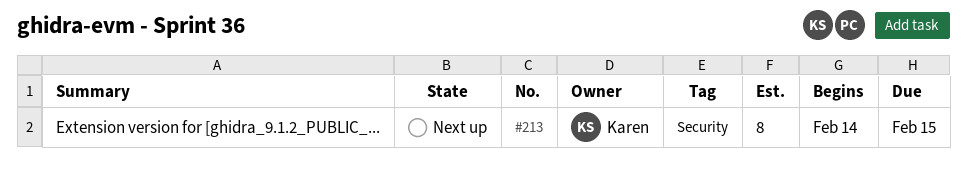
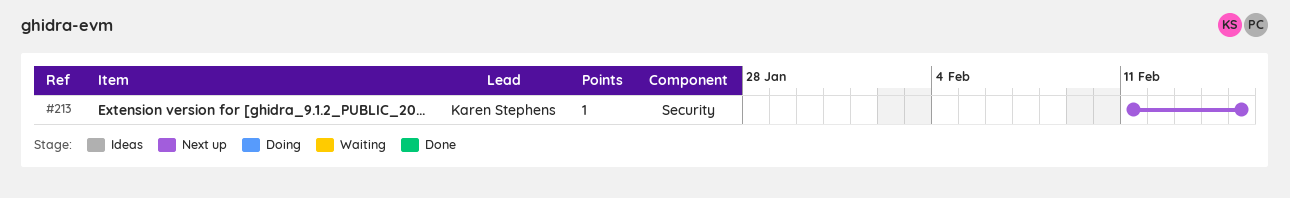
#213, estimate: 8 -> 1
#213, start: Feb 14 -> Feb 11

